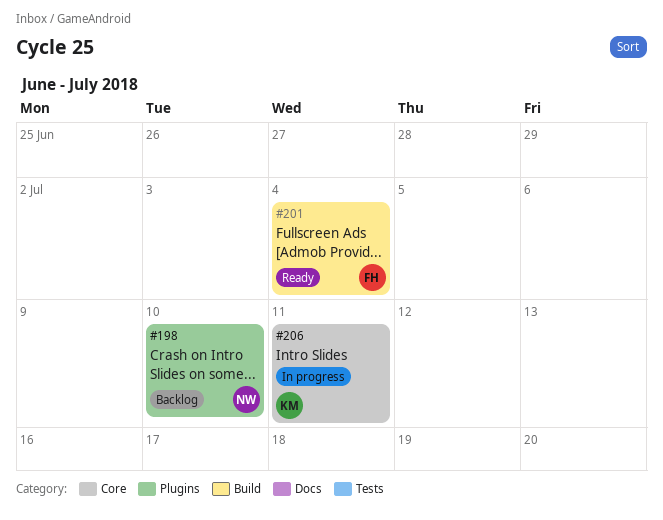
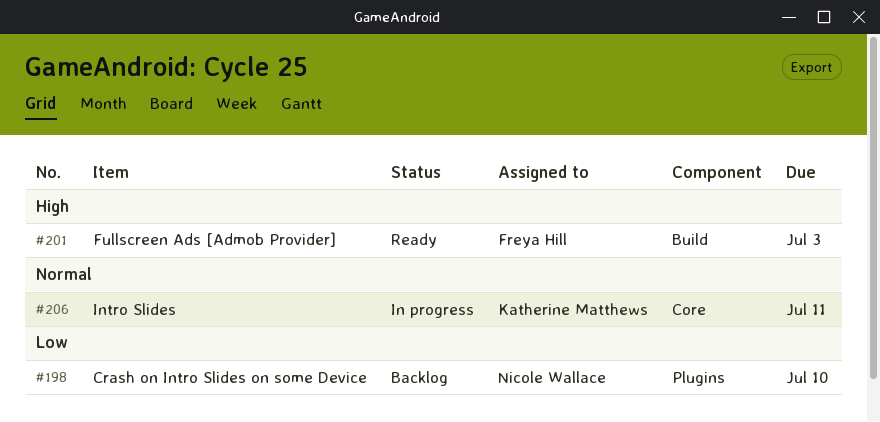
#201, due: Jul 4 -> Jul 3

